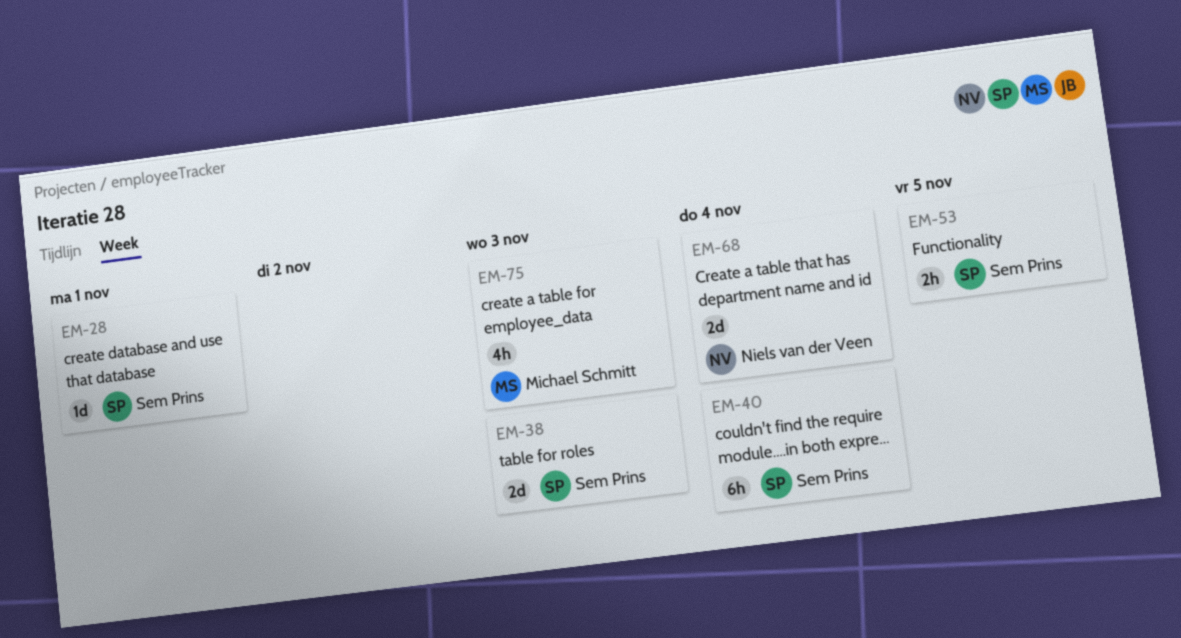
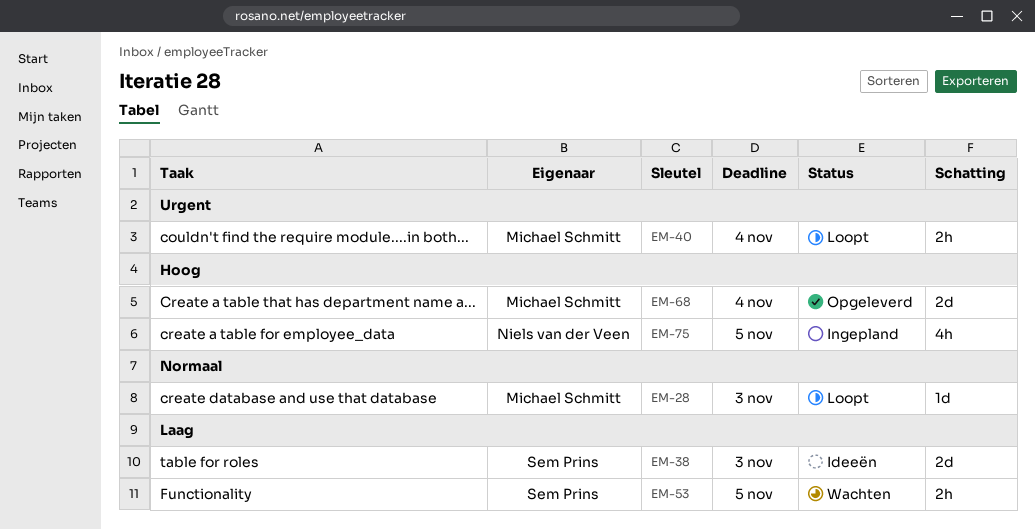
EM-28, owner: Sem Prins -> Michael Schmitt
EM-28, due: Nov 1 -> Nov 3
EM-40, owner: Sem Prins -> Michael Schmitt
EM-40, estimate: 6h -> 2h
EM-68, owner: Niels van der Veen -> Michael Schmitt
EM-75, owner: Michael Schmitt -> Niels van der Veen
EM-75, due: Nov 3 -> Nov 5

